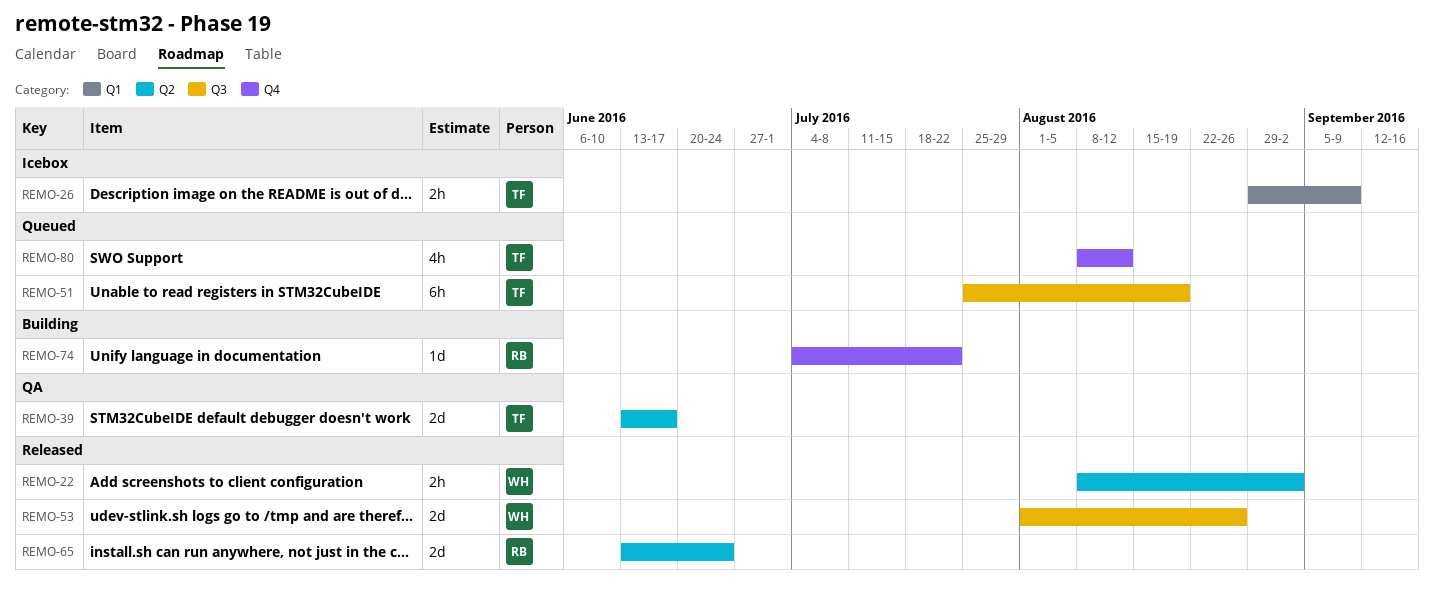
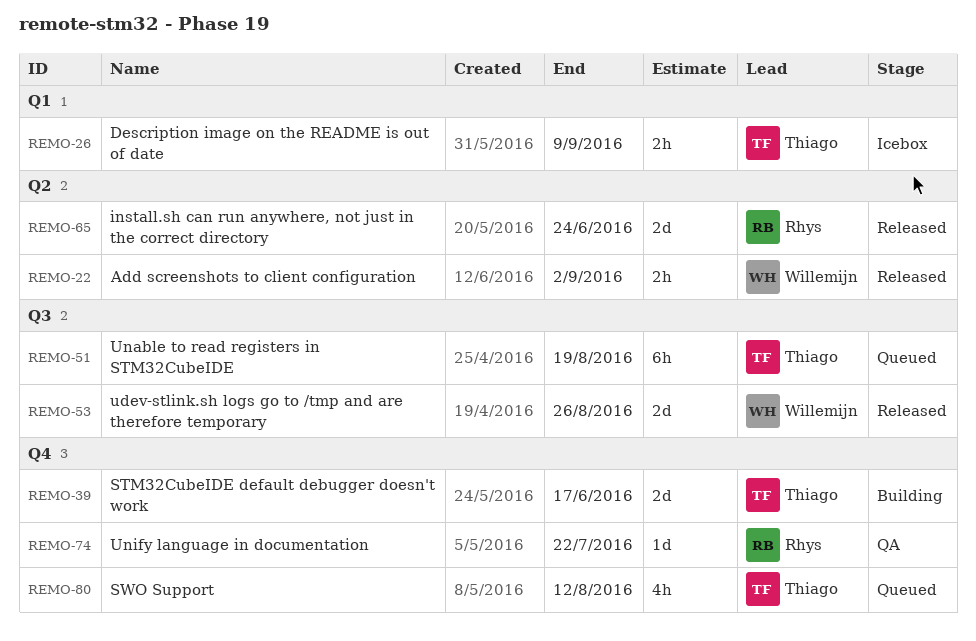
REMO-39, status: QA -> Building
REMO-39, label: Q2 -> Q4
REMO-74, status: Building -> QA

